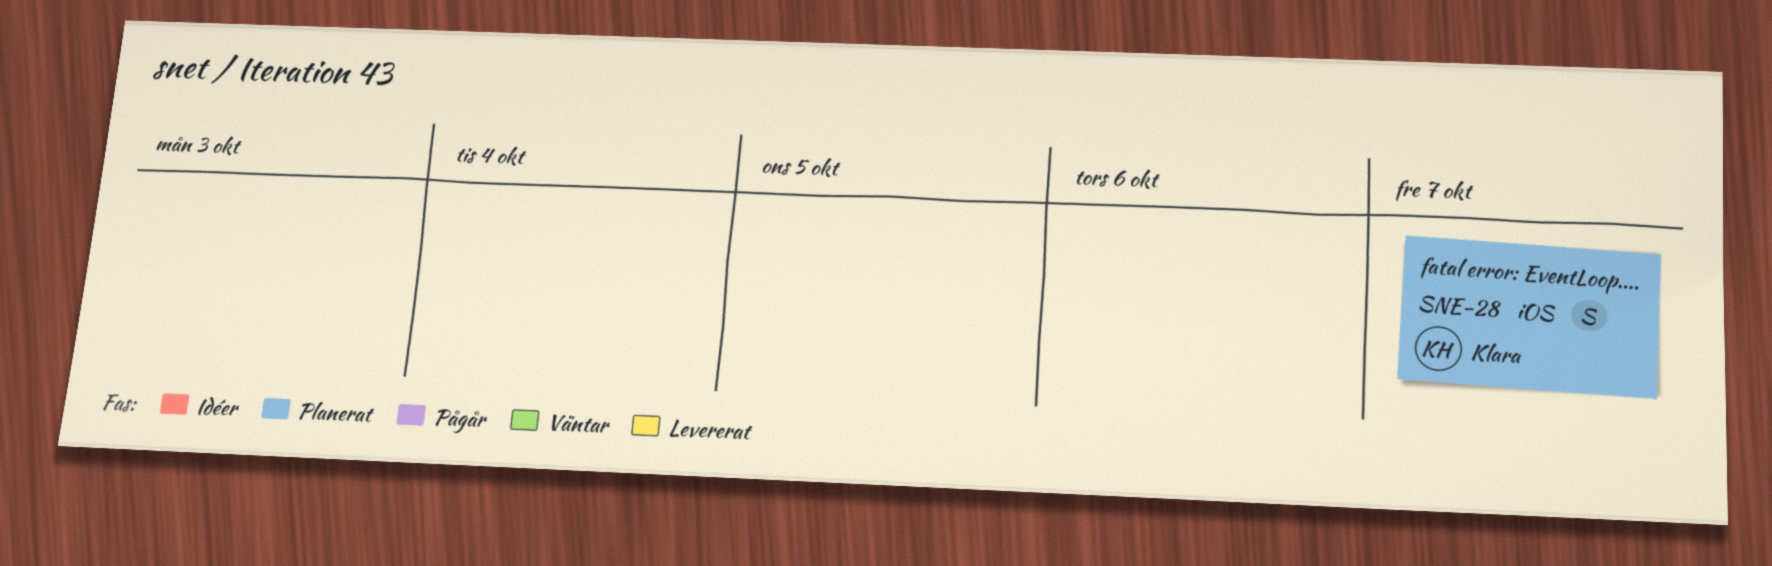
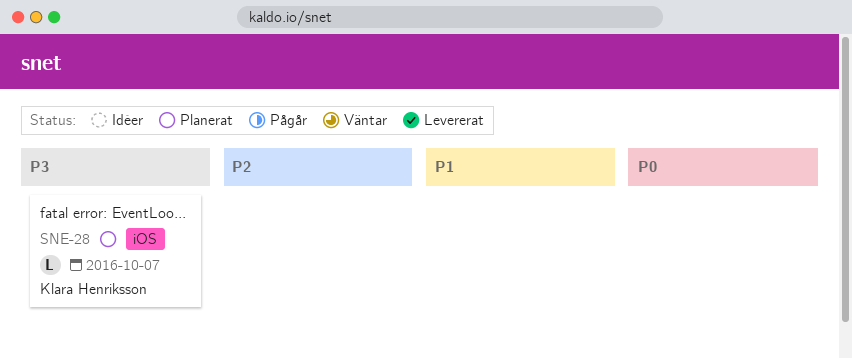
SNE-28, estimate: S -> L

